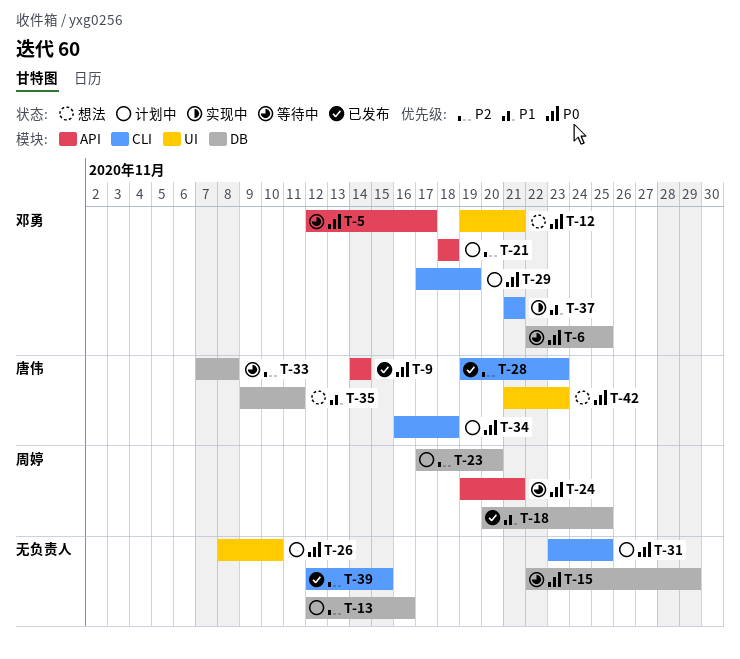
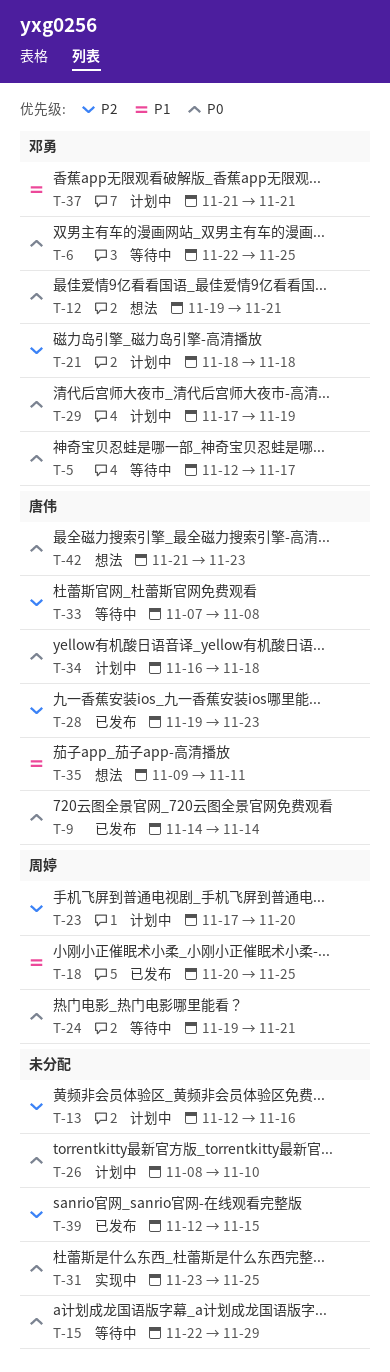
T-31, status: 计划中 -> 实现中
T-37, status: 实现中 -> 计划中

